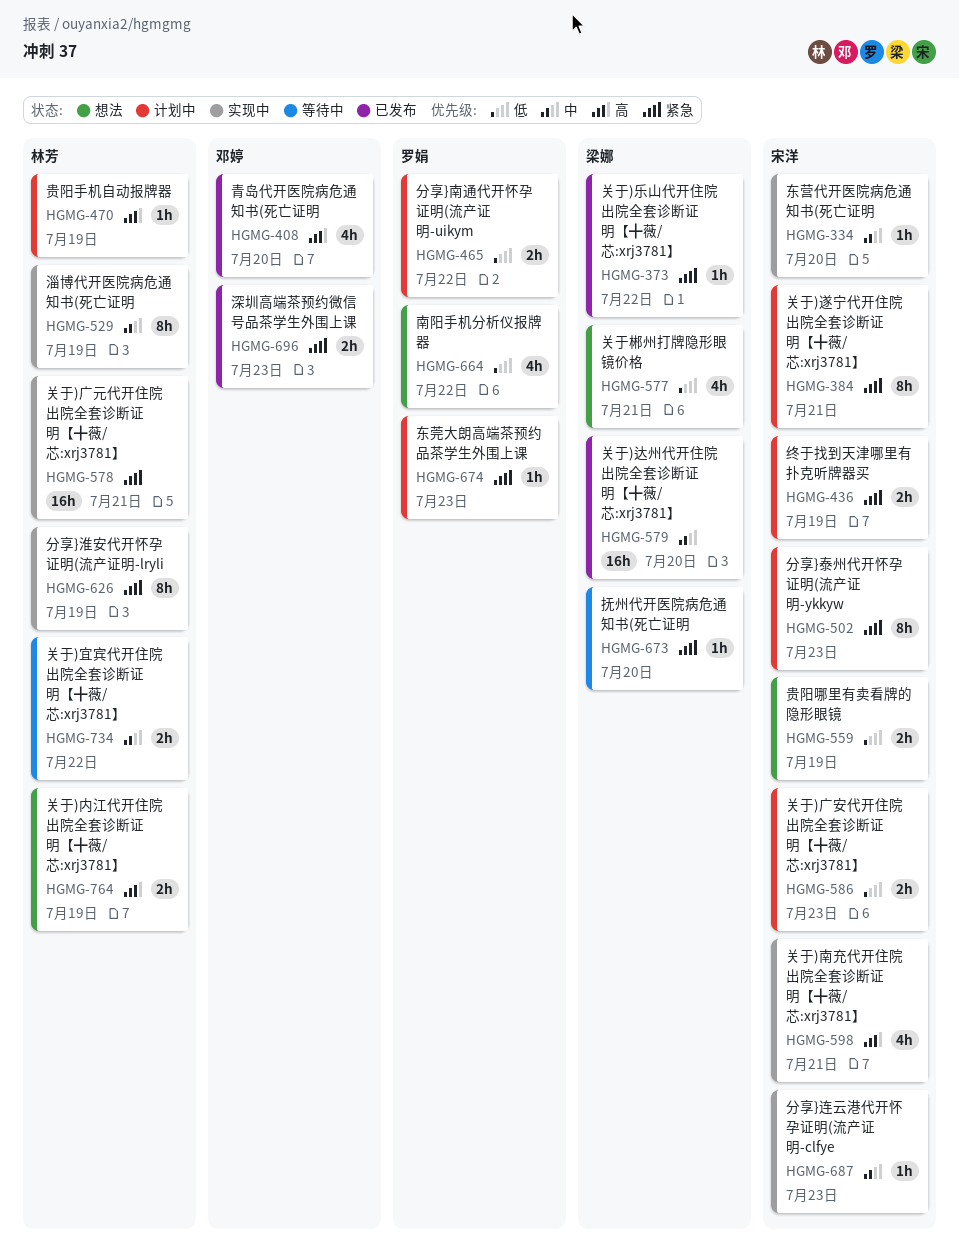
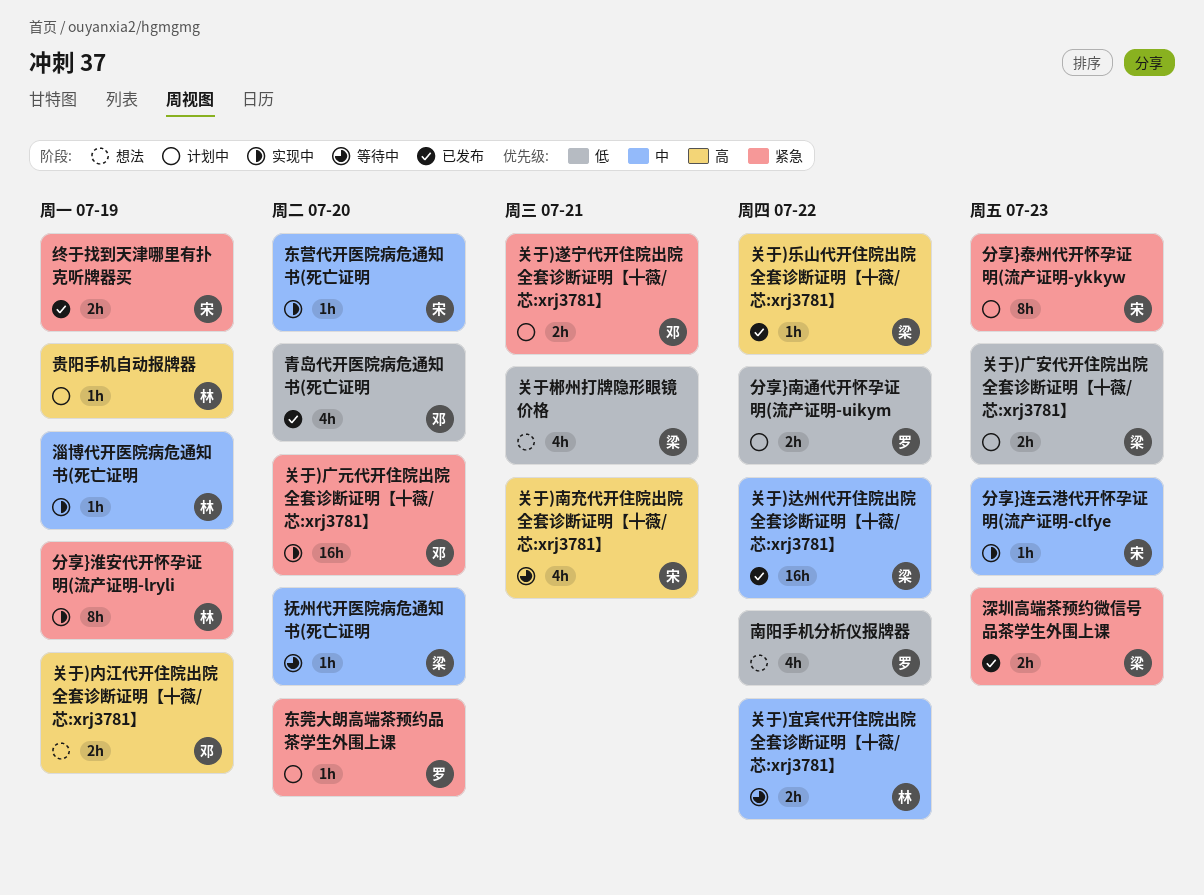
东莞大朗高端茶预约品茶学生外围上课, due: Jul 23 -> Jul 20
关于)乐山代开住院出院全套诊断证明【╋薇/芯:xrj3781】, priority: 紧急 -> 高
关于)内江代开住院出院全套诊断证明【╋薇/芯:xrj3781】, owner: 林芳 -> 邓婷
关于)南充代开住院出院全套诊断证明【╋薇/芯:xrj3781】, status: 实现中 -> 等待中
关于)广元代开住院出院全套诊断证明【╋薇/芯:xrj3781】, owner: 林芳 -> 邓婷
关于)广元代开住院出院全套诊断证明【╋薇/芯:xrj3781】, due: Jul 21 -> Jul 20
关于)广安代开住院出院全套诊断证明【╋薇/芯:xrj3781】, owner: 宋洋 -> 梁娜
关于)达州代开住院出院全套诊断证明【╋薇/芯:xrj3781】, due: Jul 20 -> Jul 22
关于)遂宁代开住院出院全套诊断证明【╋薇/芯:xrj3781】, owner: 宋洋 -> 邓婷
关于)遂宁代开住院出院全套诊断证明【╋薇/芯:xrj3781】, estimate: 8h -> 2h
抚州代开医院病危通知书(死亡证明, priority: 紧急 -> 中
淄博代开医院病危通知书(死亡证明, estimate: 8h -> 1h
深圳高端茶预约微信号品茶学生外围上课, owner: 邓婷 -> 梁娜
终于找到天津哪里有扑克听牌器买, status: 计划中 -> 已发布
贵阳哪里有卖看牌的隐形眼镜: present -> none
青岛代开医院病危通知书(死亡证明, priority: 高 -> 低

